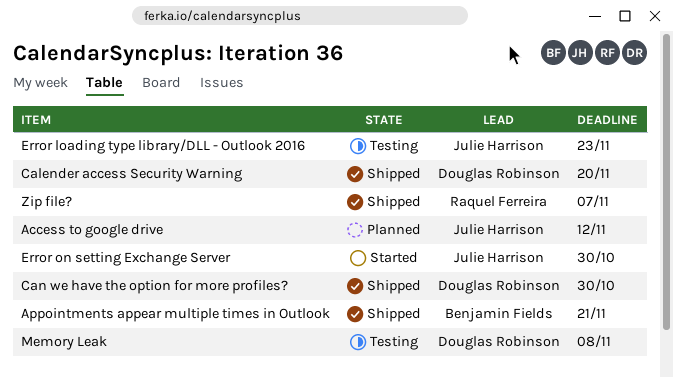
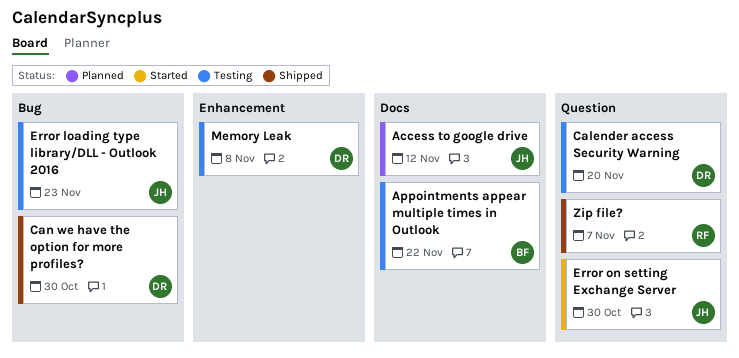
Appointments appear multiple times in Outlook, status: Shipped -> Testing
Appointments appear multiple times in Outlook, due: Nov 21 -> Nov 22
Calender access Security Warning, status: Shipped -> Testing

